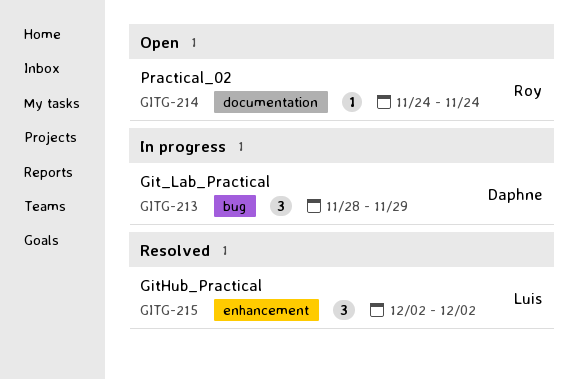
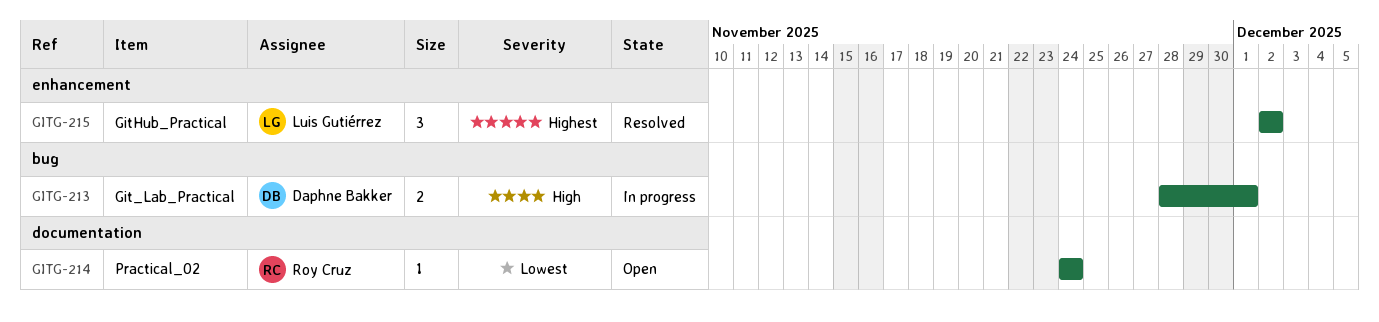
GITG-213, estimate: 3 -> 2
GITG-213, due: Nov 29 -> Dec 1

